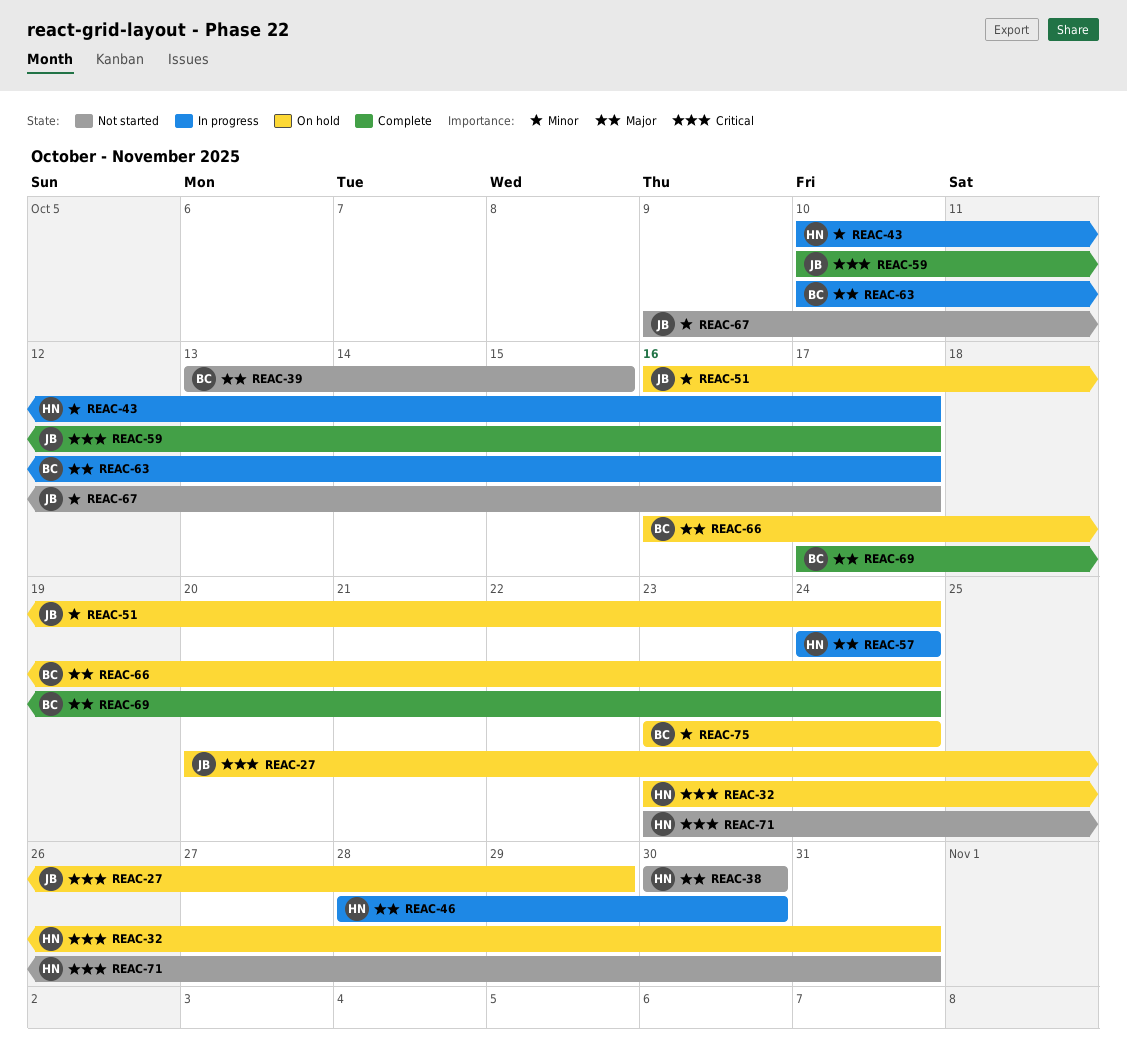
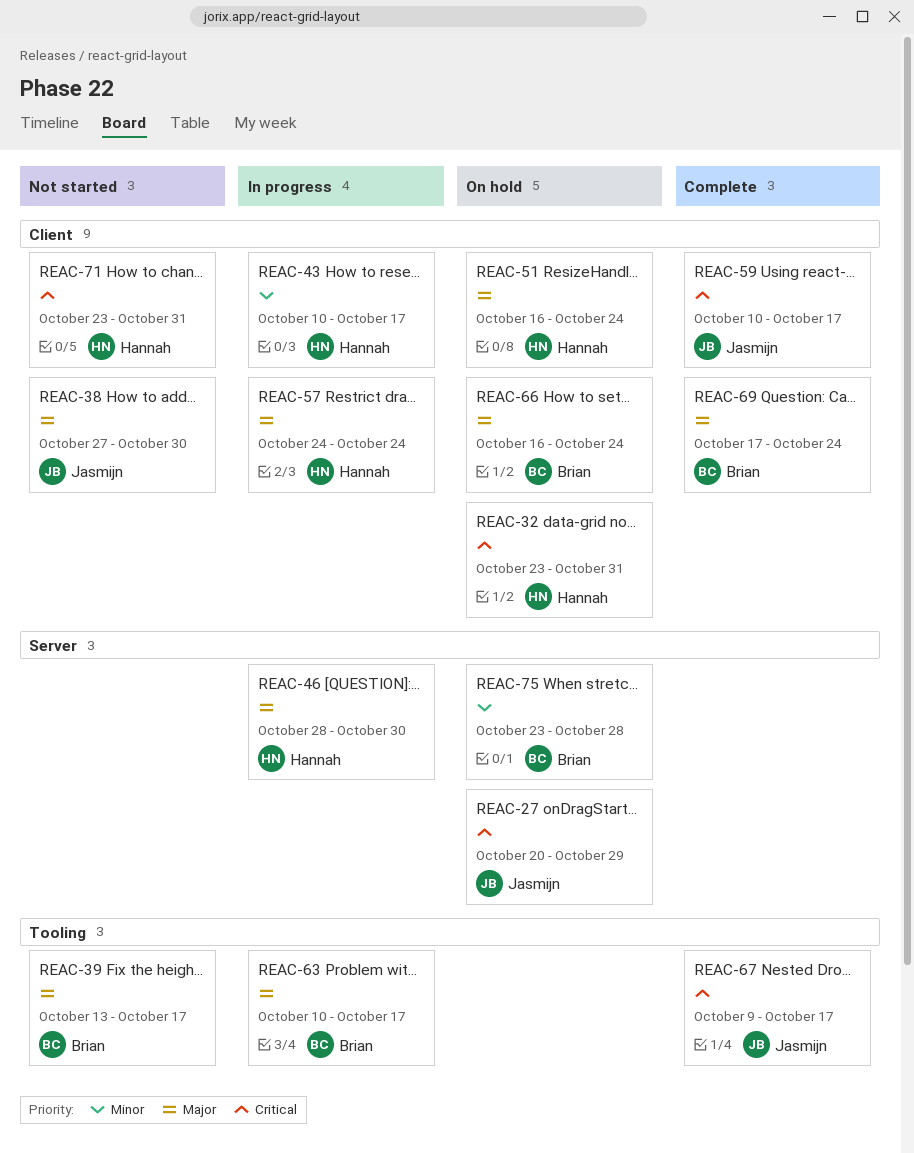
REAC-38, owner: Hannah -> Jasmijn
REAC-38, start: Oct 30 -> Oct 27
REAC-39, due: Oct 15 -> Oct 17
REAC-51, owner: Jasmijn -> Hannah
REAC-51, priority: Minor -> Major
REAC-67, status: Not started -> Complete
REAC-67, priority: Minor -> Critical
REAC-75, due: Oct 24 -> Oct 28

